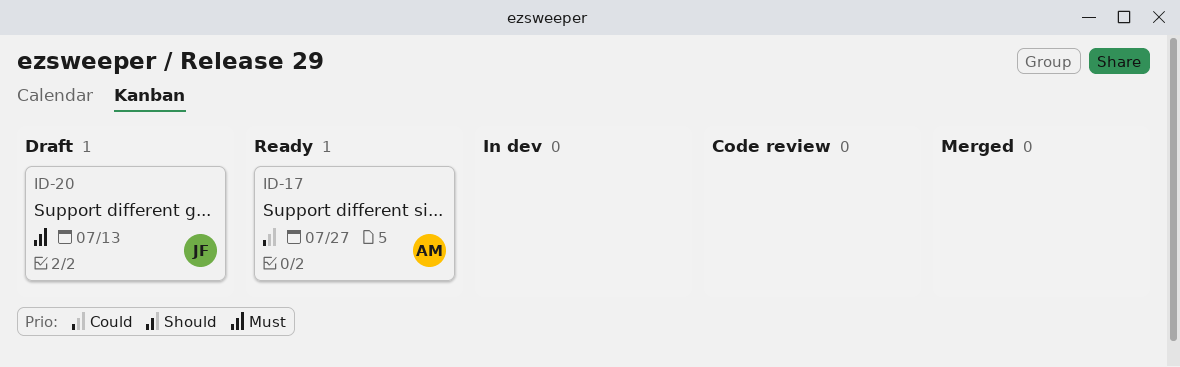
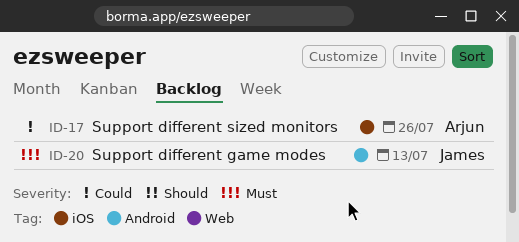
ID-17, due: Jul 27 -> Jul 26

